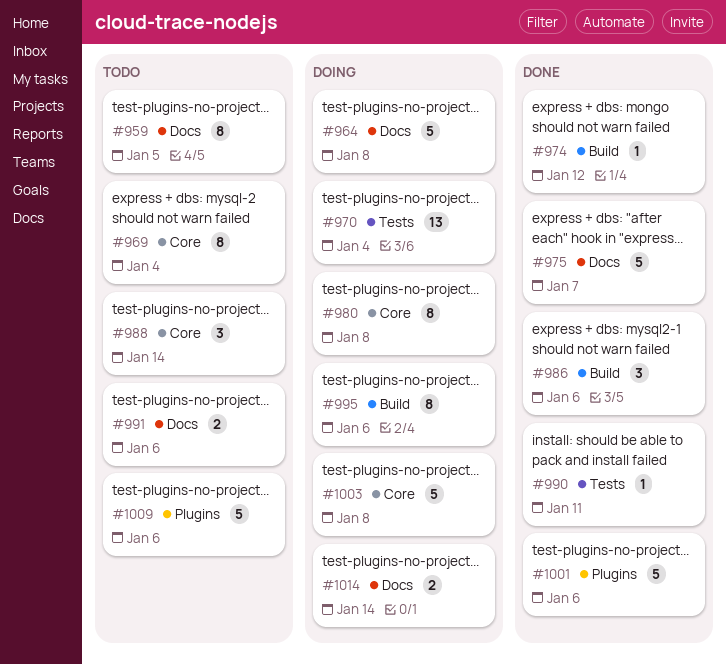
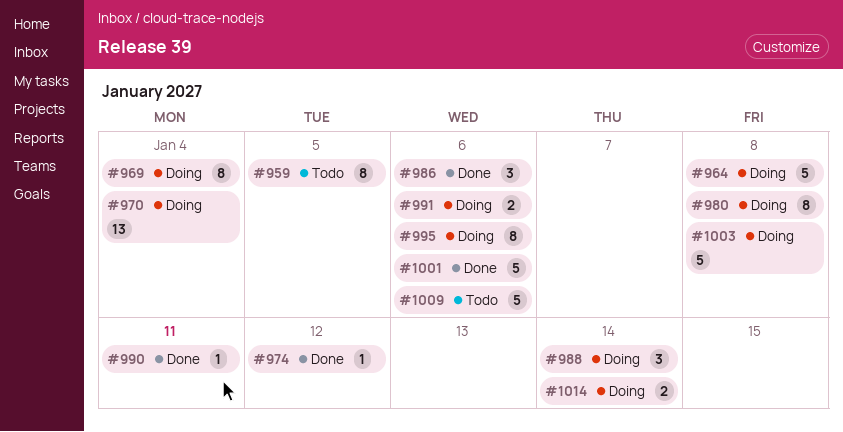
#969, status: Todo -> Doing
#975: present -> none
#988, status: Todo -> Doing
#991, status: Todo -> Doing

